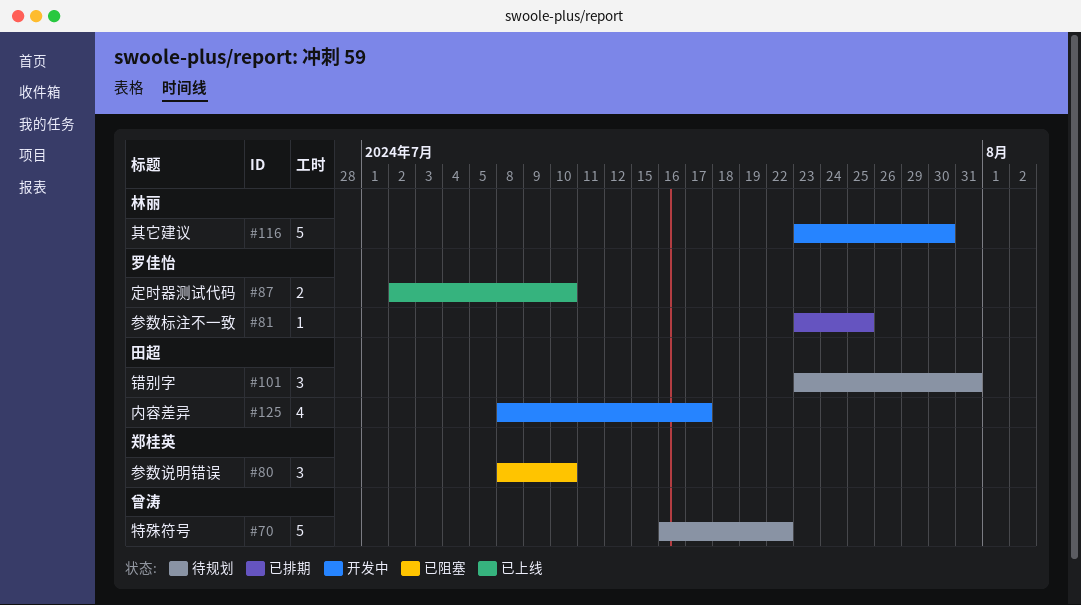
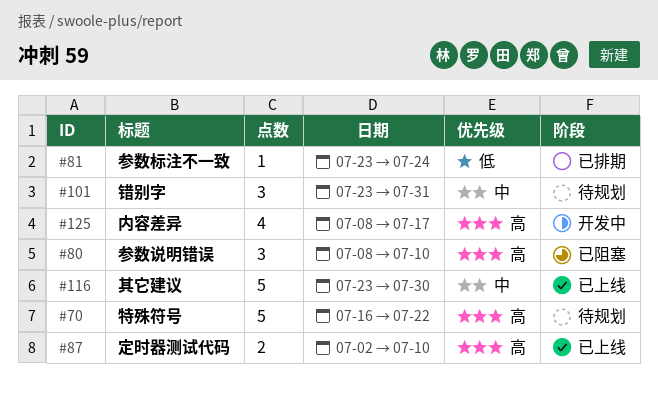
#81, due: Jul 25 -> Jul 24
#116, status: 开发中 -> 已上线

